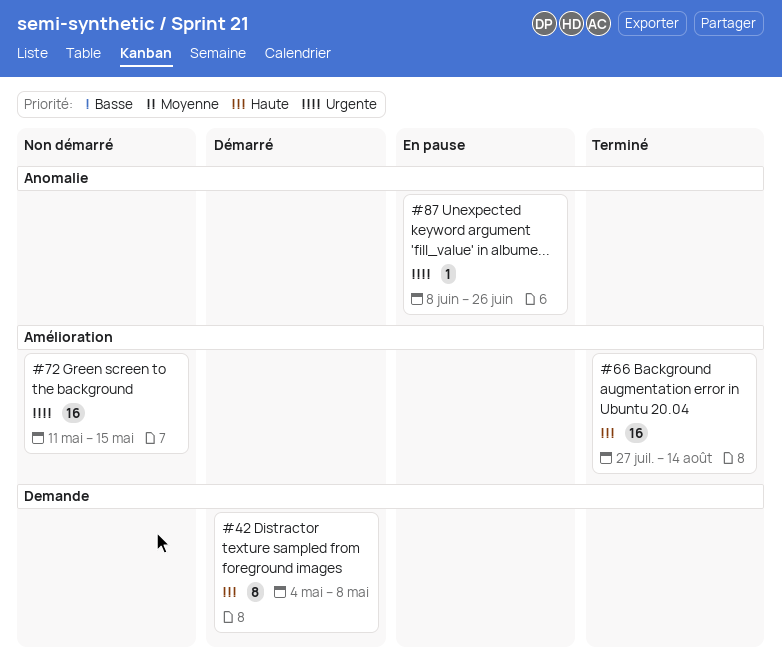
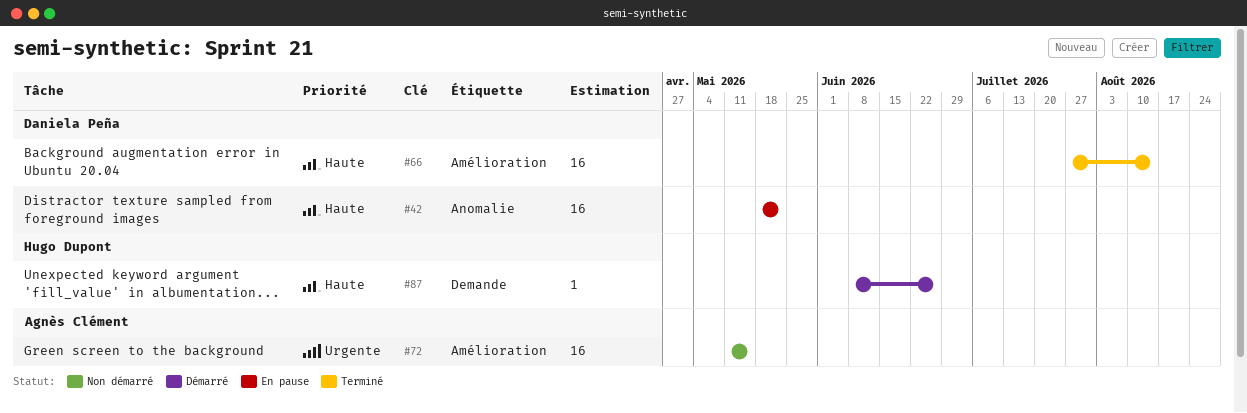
#42, status: Démarré -> En pause
#42, label: Demande -> Anomalie
#42, estimate: 8 -> 16
#42, start: May 4 -> May 18
#42, due: May 8 -> May 22
#87, status: En pause -> Démarré
#87, priority: Urgente -> Haute
#87, label: Anomalie -> Demande

